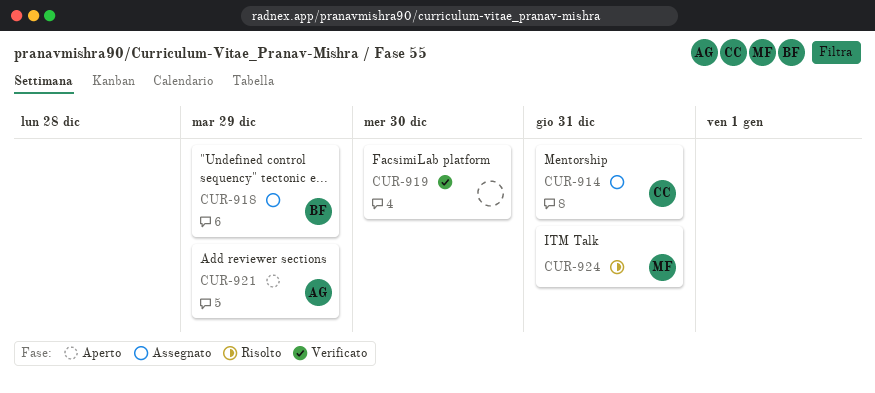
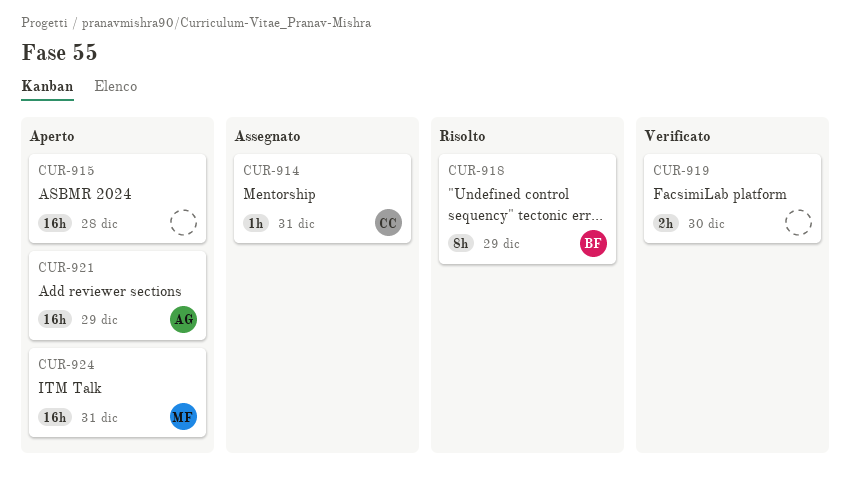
CUR-915: none -> present
CUR-918, status: Assegnato -> Risolto
CUR-924, status: Risolto -> Aperto

